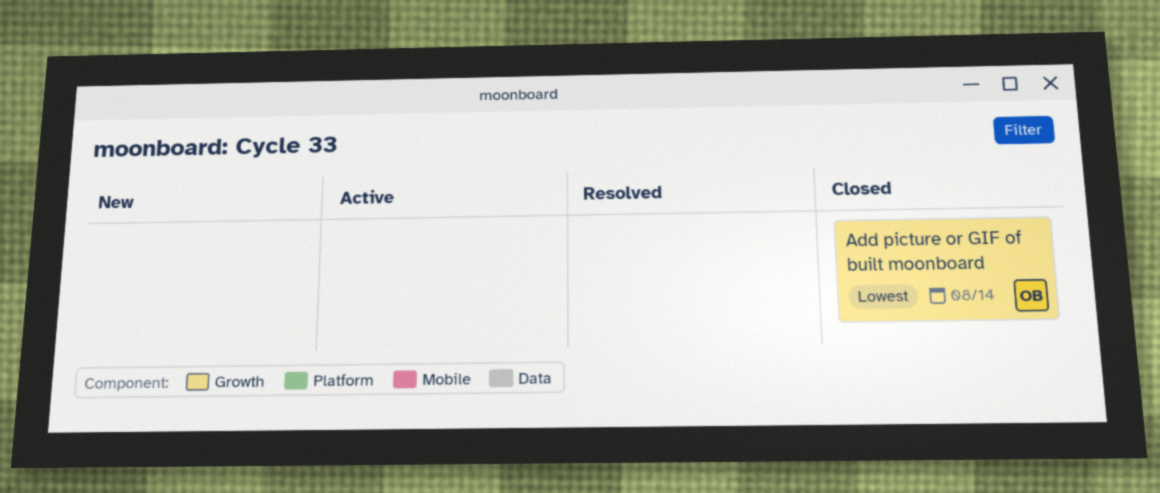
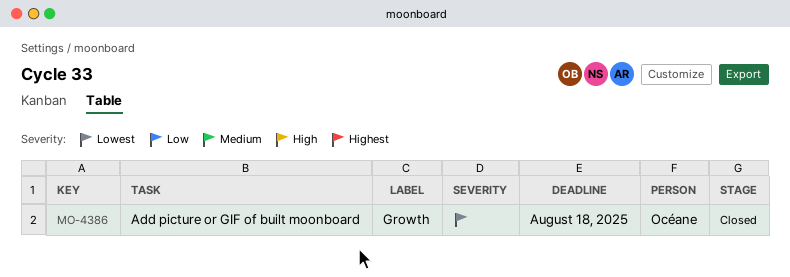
Add picture or GIF of built moonboard, due: Aug 14 -> Aug 18

